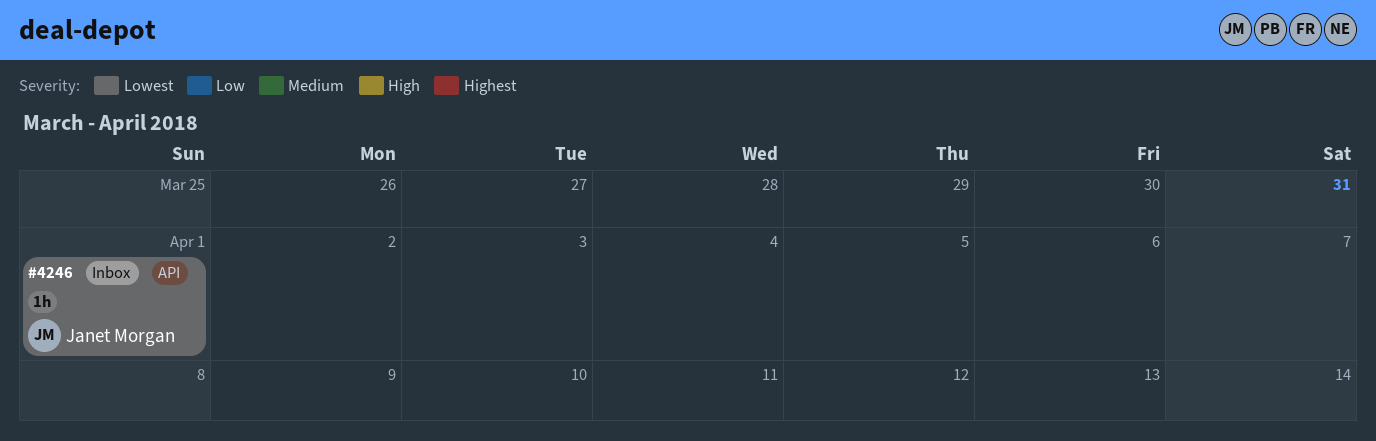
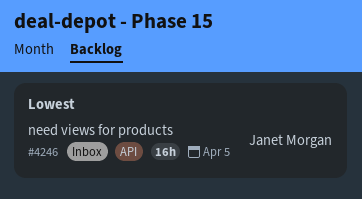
#4246, estimate: 1h -> 16h
#4246, due: Apr 1 -> Apr 5

